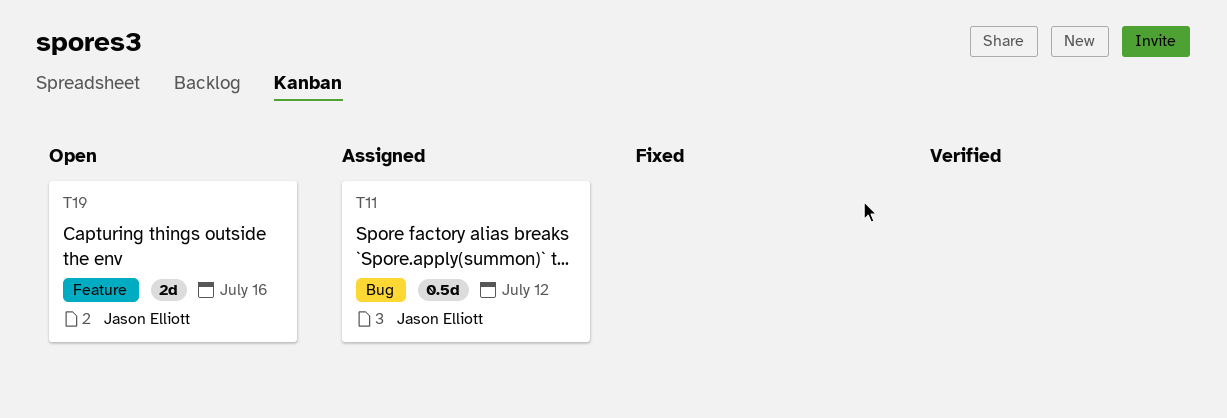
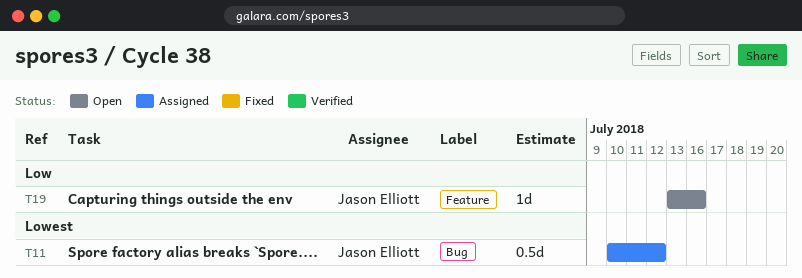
T19, estimate: 2d -> 1d

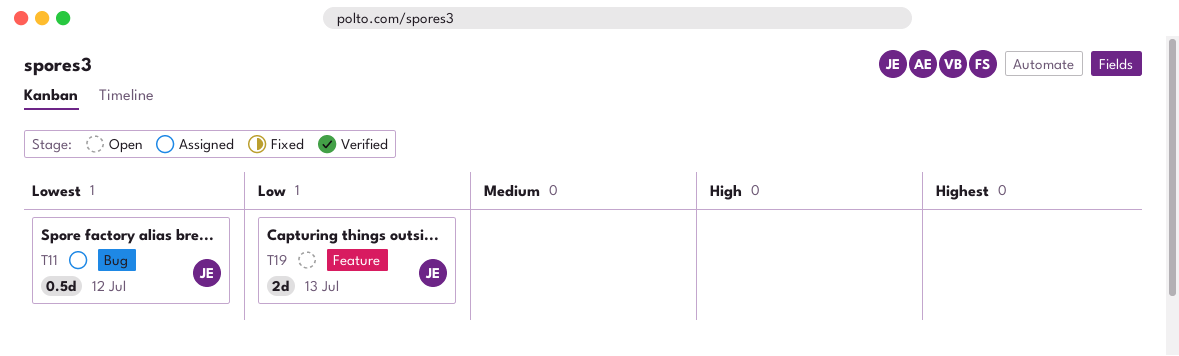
T19, estimate: 1d -> 2d
T19, due: Jul 16 -> Jul 13

